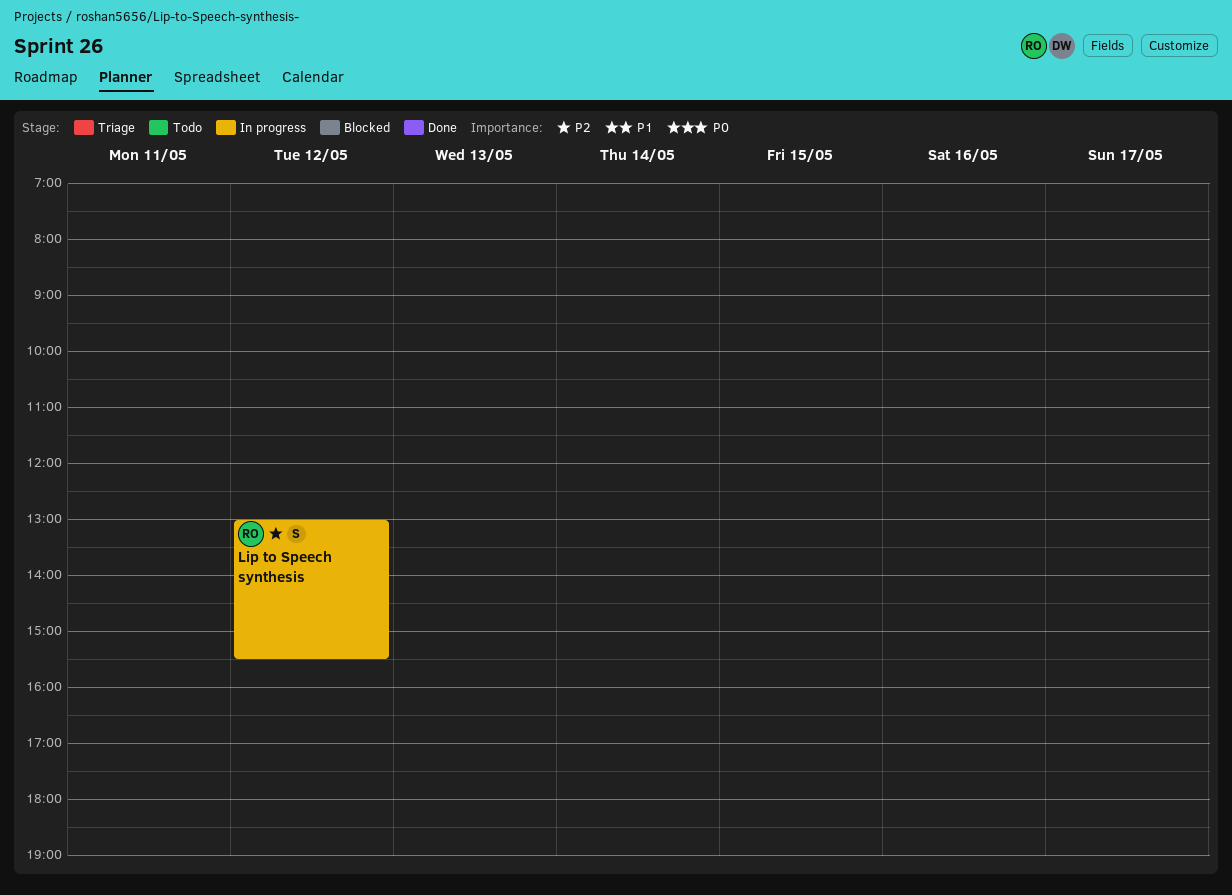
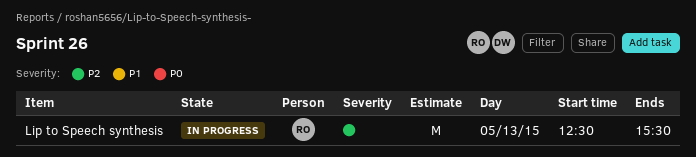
Lip to Speech synthesis, estimate: S -> M
Lip to Speech synthesis, day: May 12 -> May 13
Lip to Speech synthesis, begins: 13:00 -> 12:30

